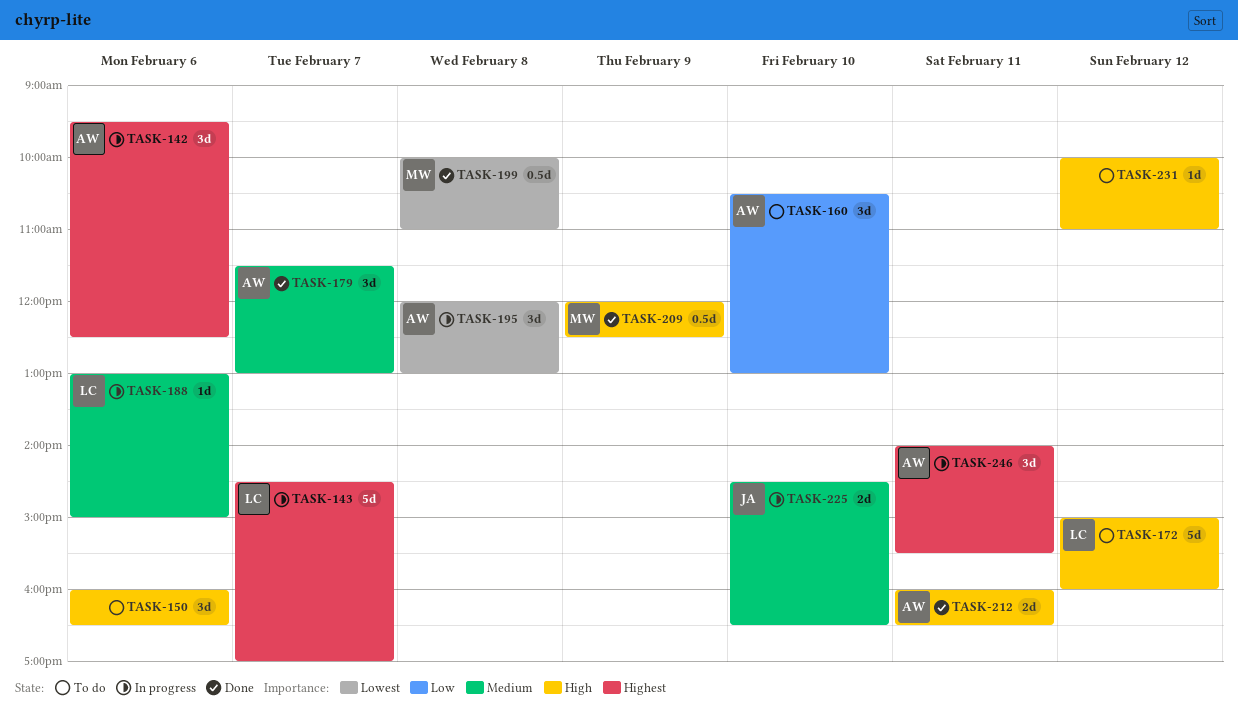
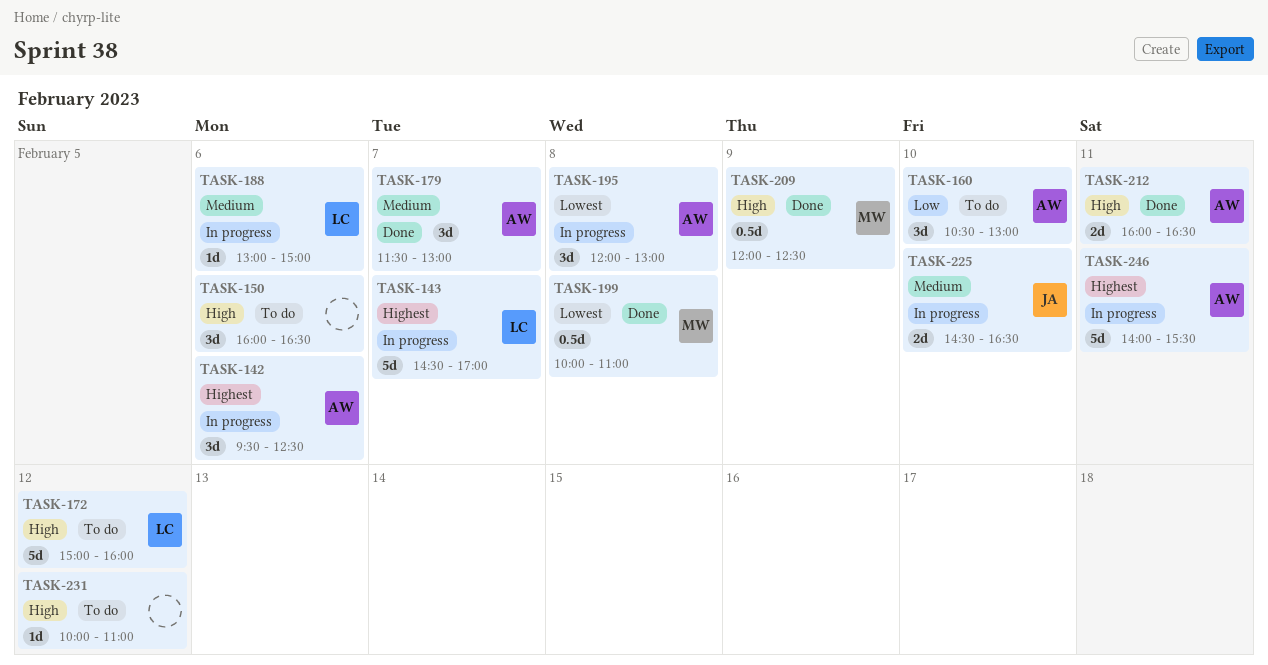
TASK-246, estimate: 3d -> 5d

